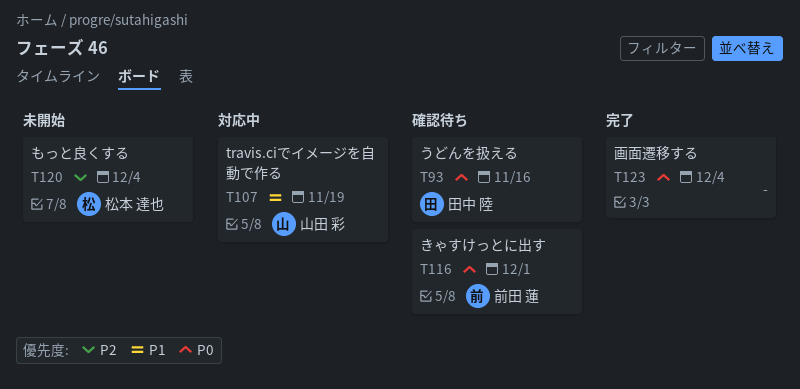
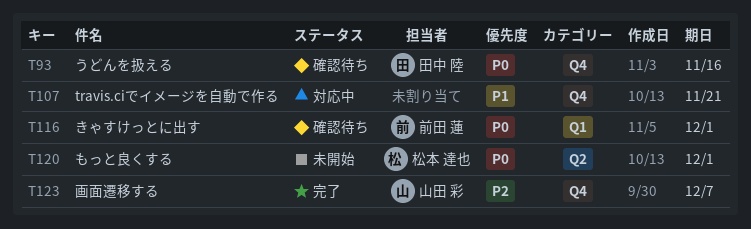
T107, owner: 山田 彩 -> none
T107, due: Nov 19 -> Nov 21
T120, priority: P2 -> P0
T120, due: Dec 4 -> Dec 1
T123, owner: none -> 山田 彩
T123, priority: P0 -> P2
T123, due: Dec 4 -> Dec 7

